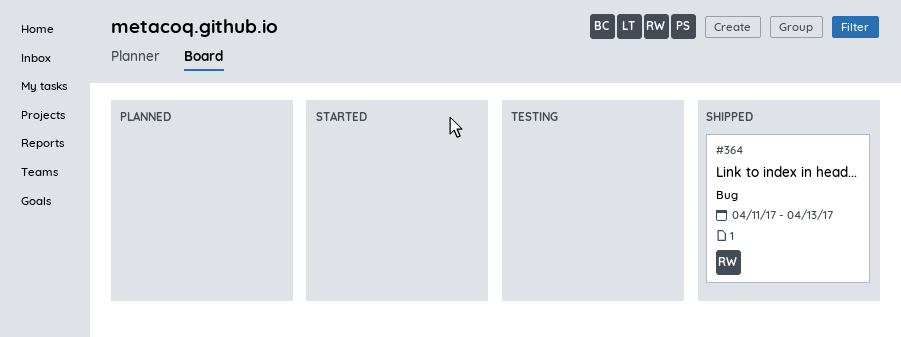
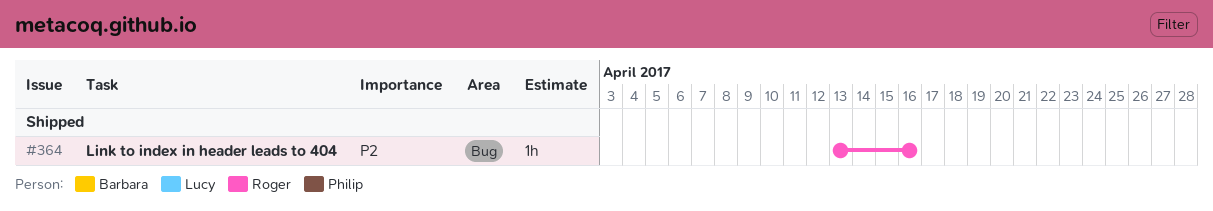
#364, start: Apr 11 -> Apr 13
#364, due: Apr 13 -> Apr 16

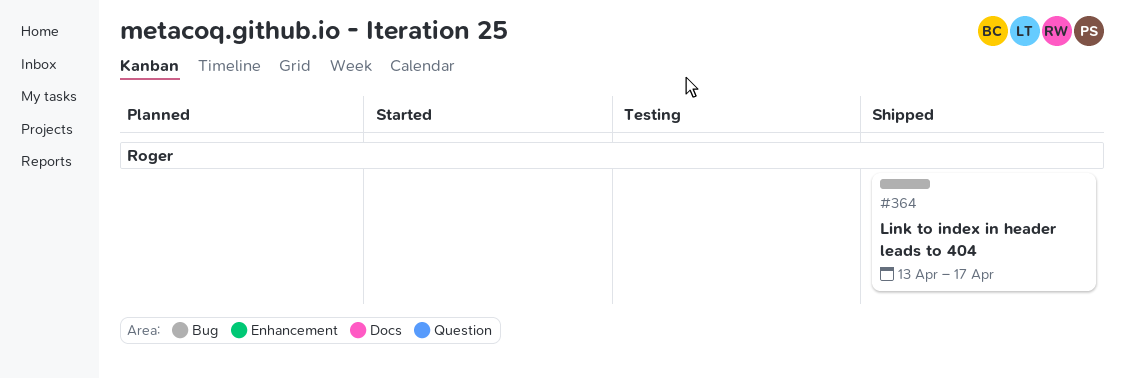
#364, due: Apr 16 -> Apr 17

